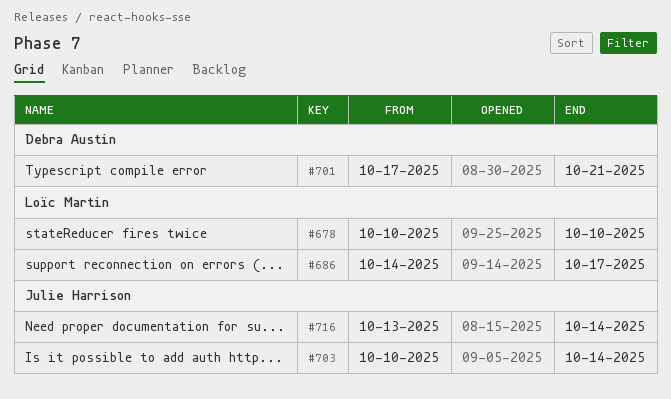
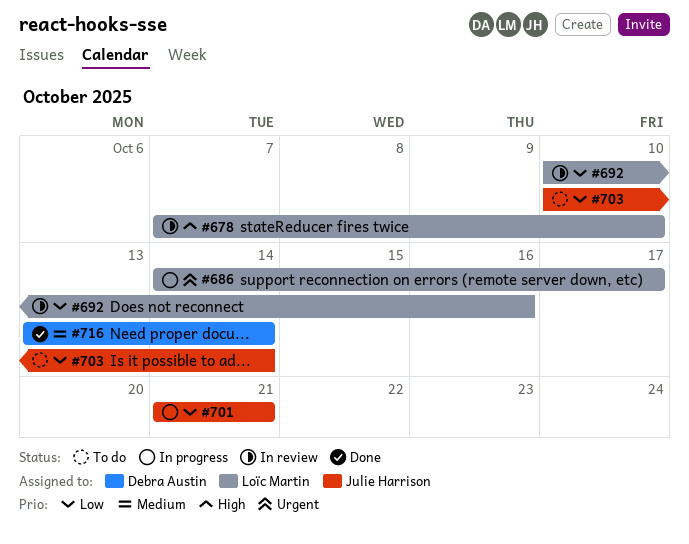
#678, start: Oct 10 -> Oct 7
#692: none -> present
#701, owner: Debra Austin -> Julie Harrison
#701, start: Oct 17 -> Oct 21
#716, owner: Julie Harrison -> Debra Austin

